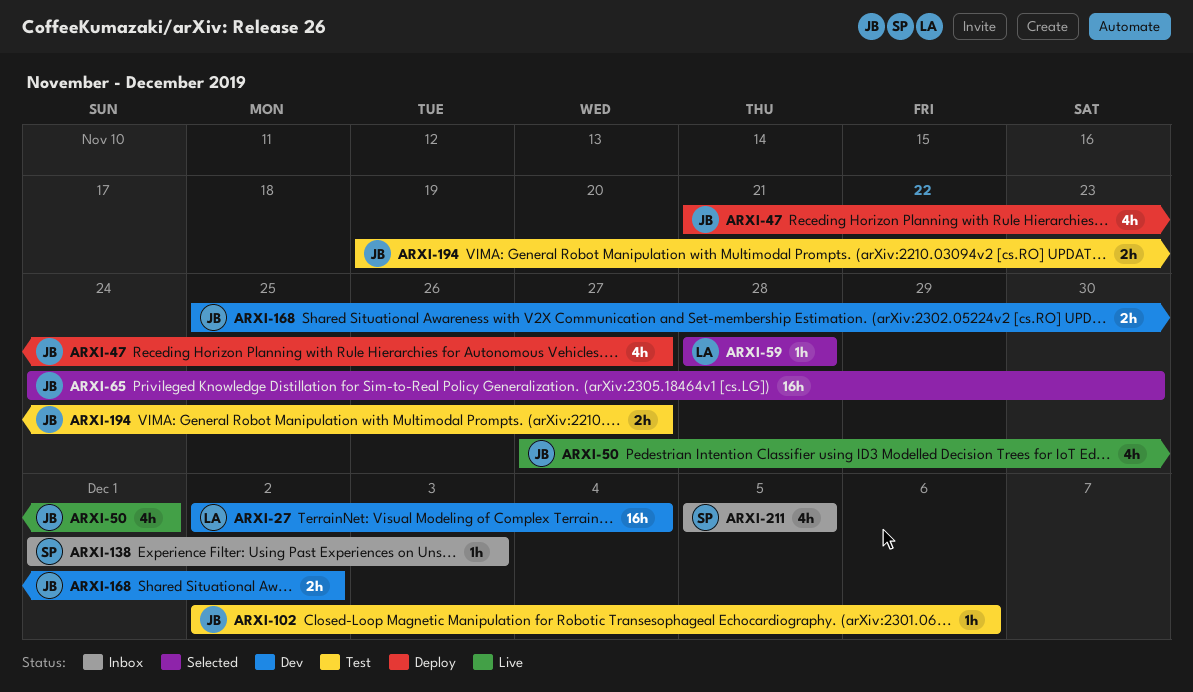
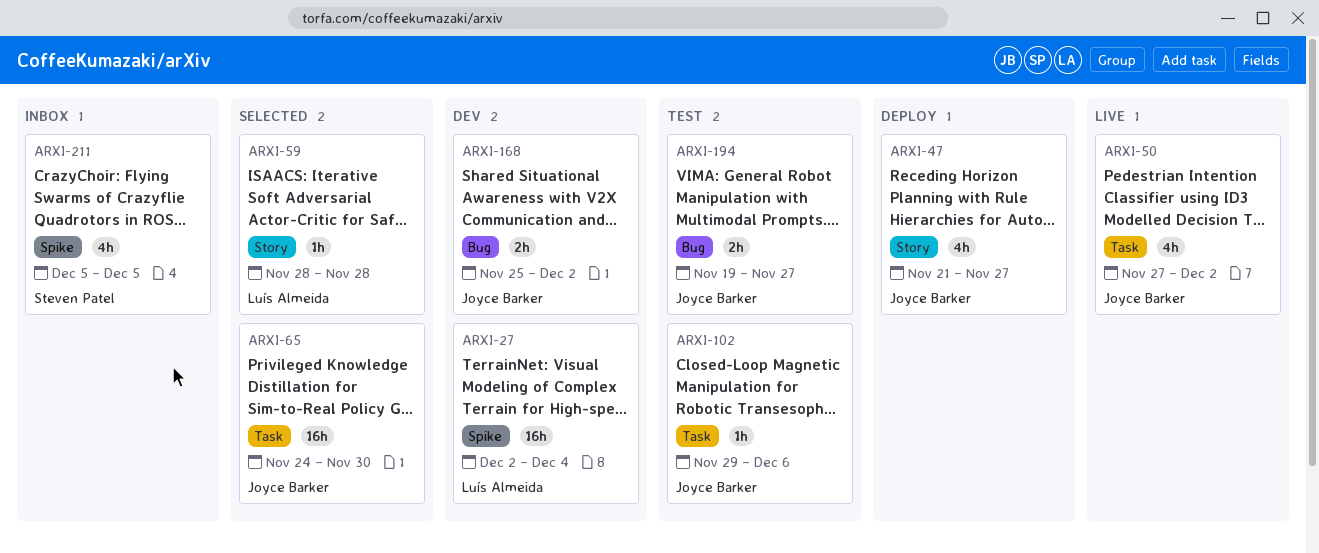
ARXI-50, due: Dec 1 -> Dec 2
ARXI-102, start: Dec 2 -> Nov 29
ARXI-138: present -> none

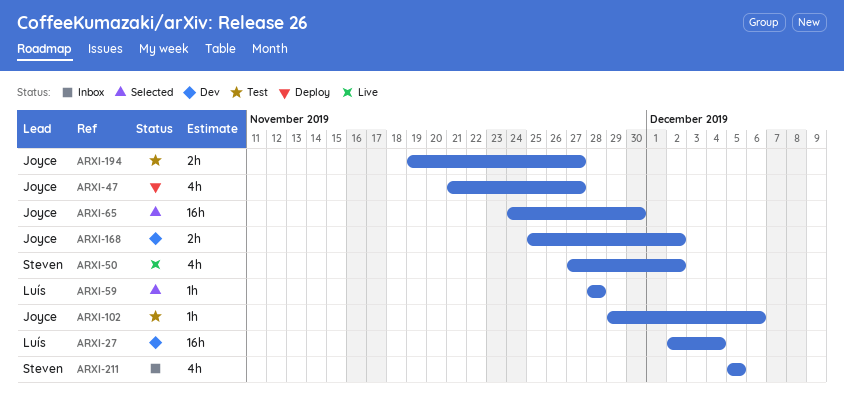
ARXI-50, owner: Joyce Barker -> Steven Patel

